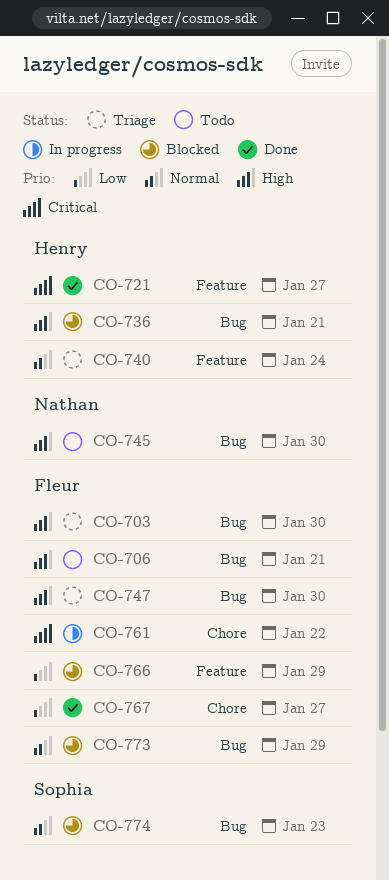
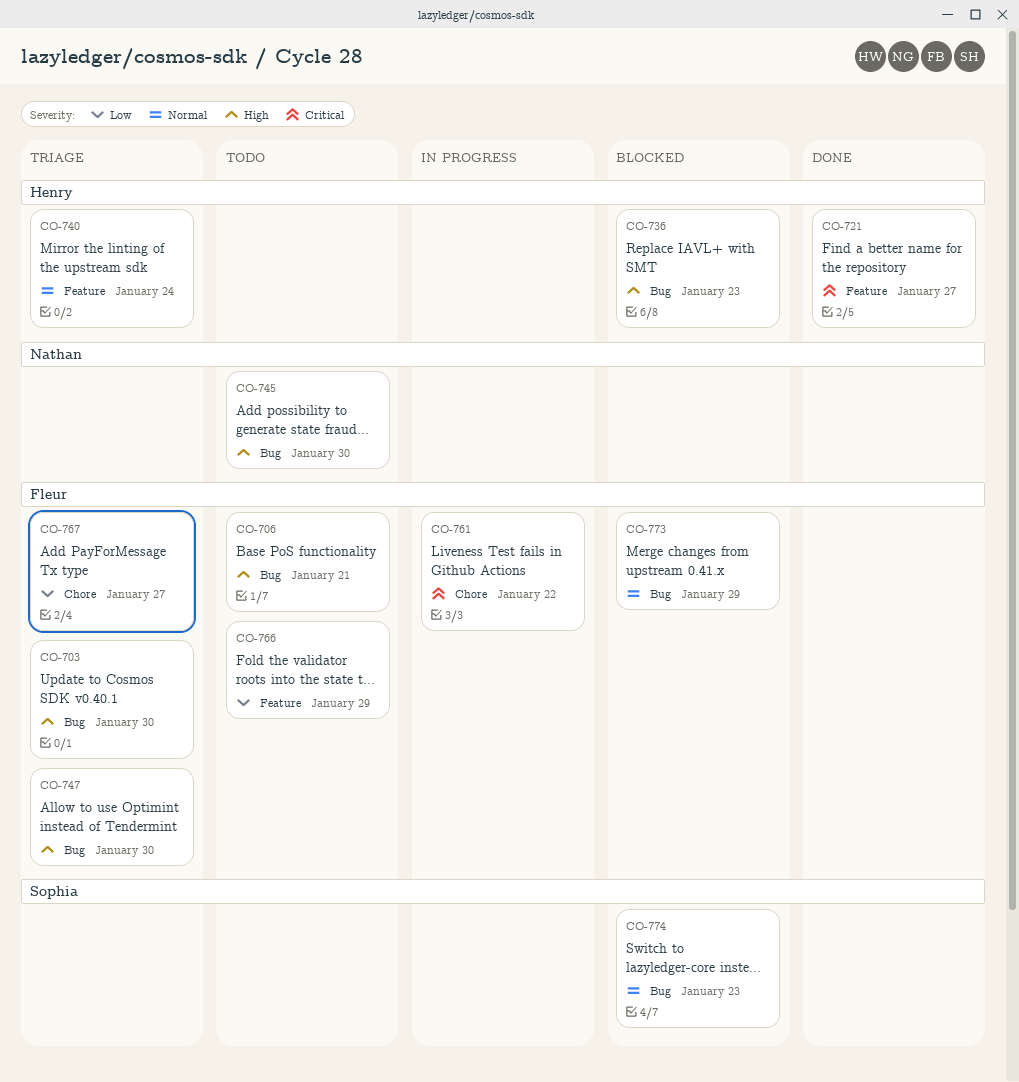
CO-736, due: Jan 21 -> Jan 23
CO-766, status: Blocked -> Todo
CO-767, status: Done -> Triage

